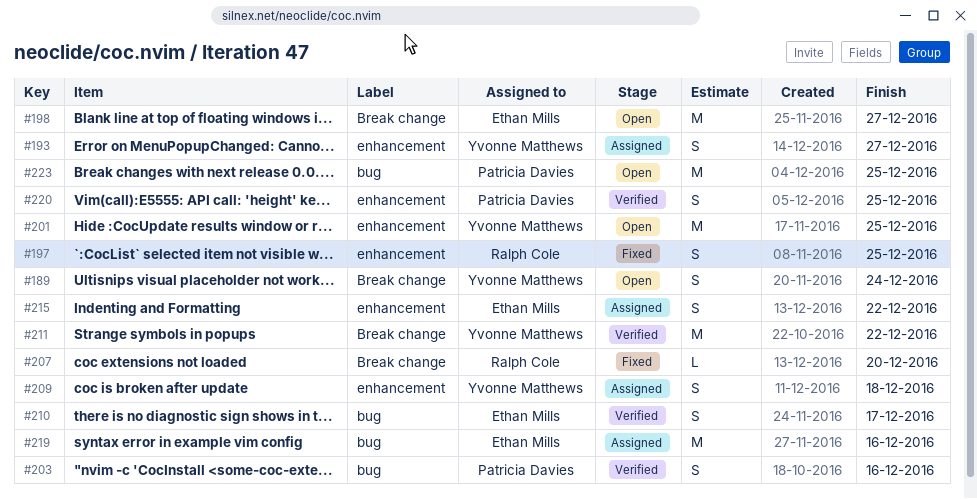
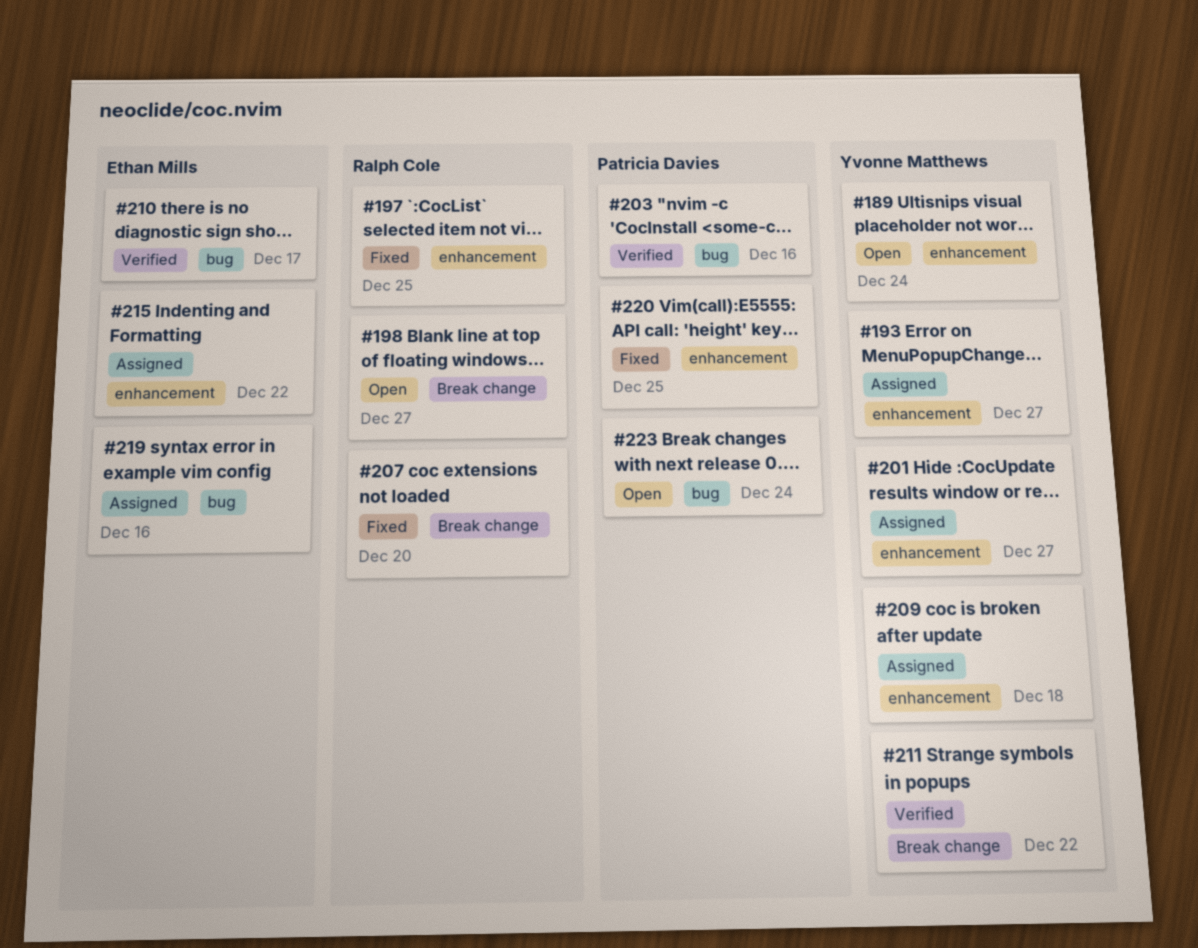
#189, label: Break change -> enhancement
#198, owner: Ethan Mills -> Ralph Cole
#201, status: Open -> Assigned
#201, due: Dec 25 -> Dec 27
#220, status: Verified -> Fixed
#223, due: Dec 25 -> Dec 24

